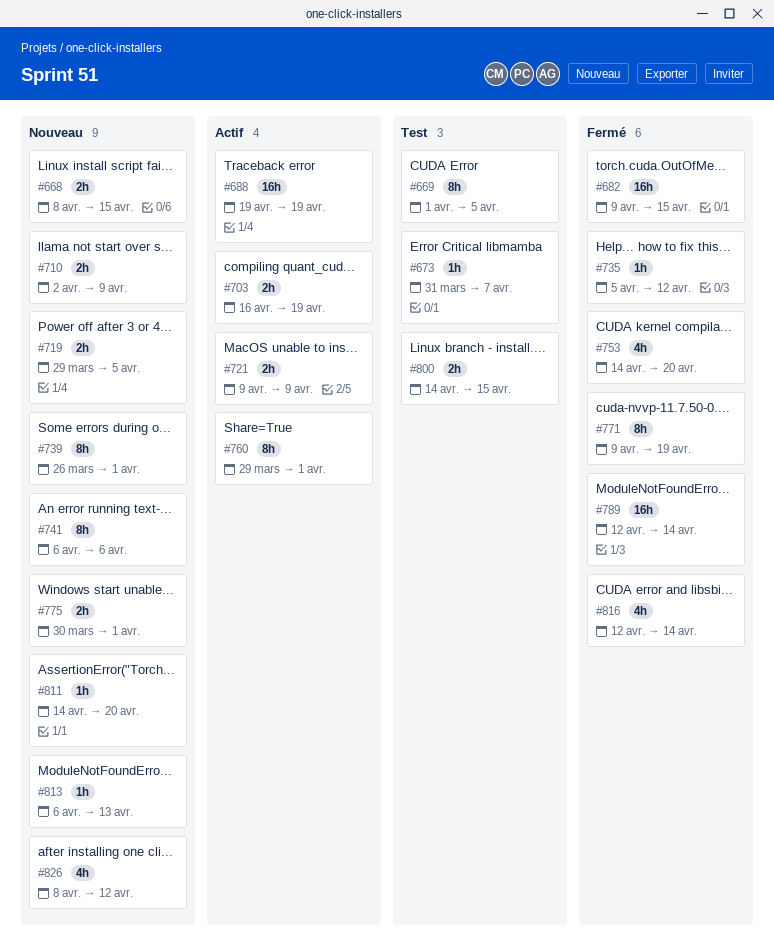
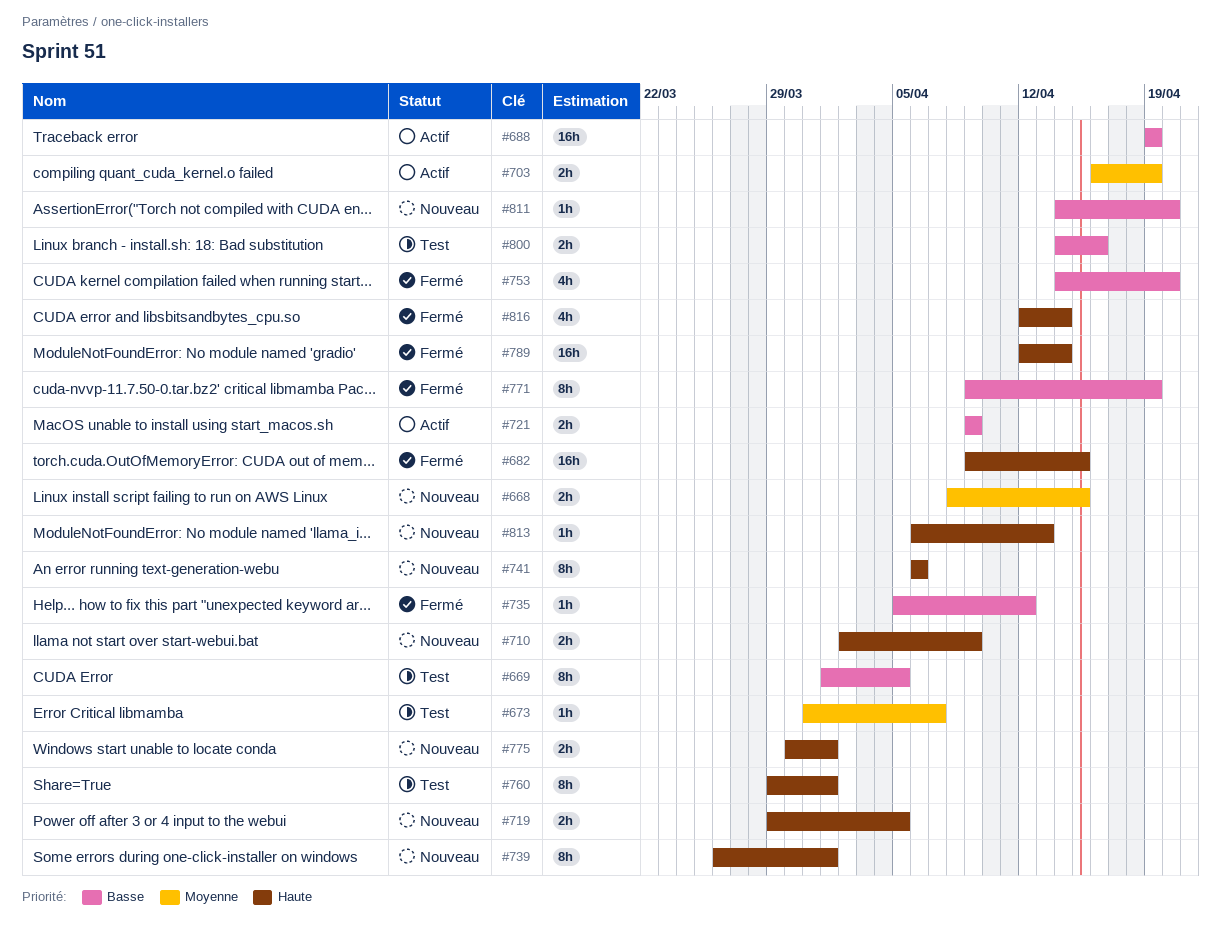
#760, status: Actif -> Test
#800, due: Apr 15 -> Apr 16
#826: present -> none

